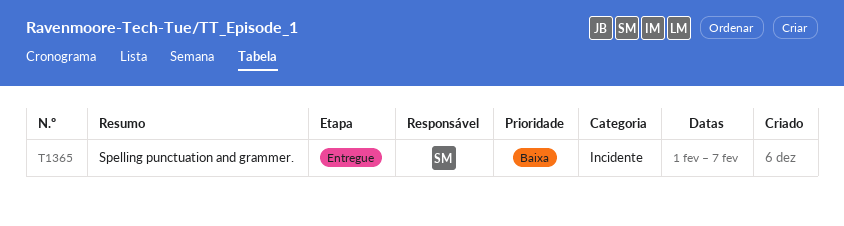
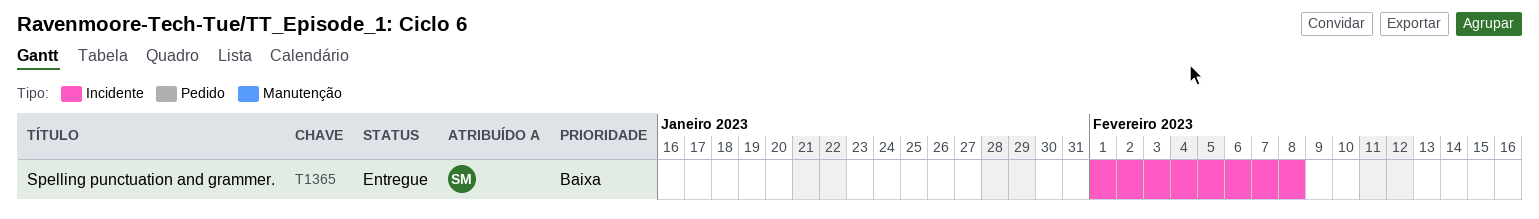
T1365, due: Feb 7 -> Feb 8

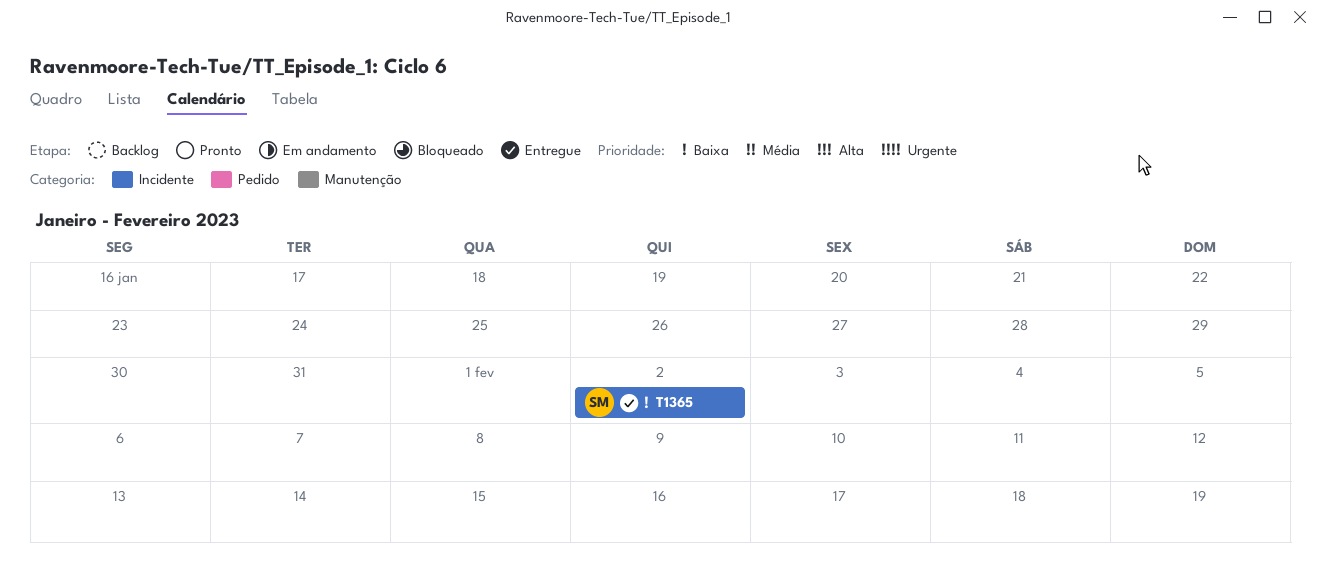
T1365, start: Feb 1 -> Feb 2
T1365, due: Feb 8 -> Feb 2

